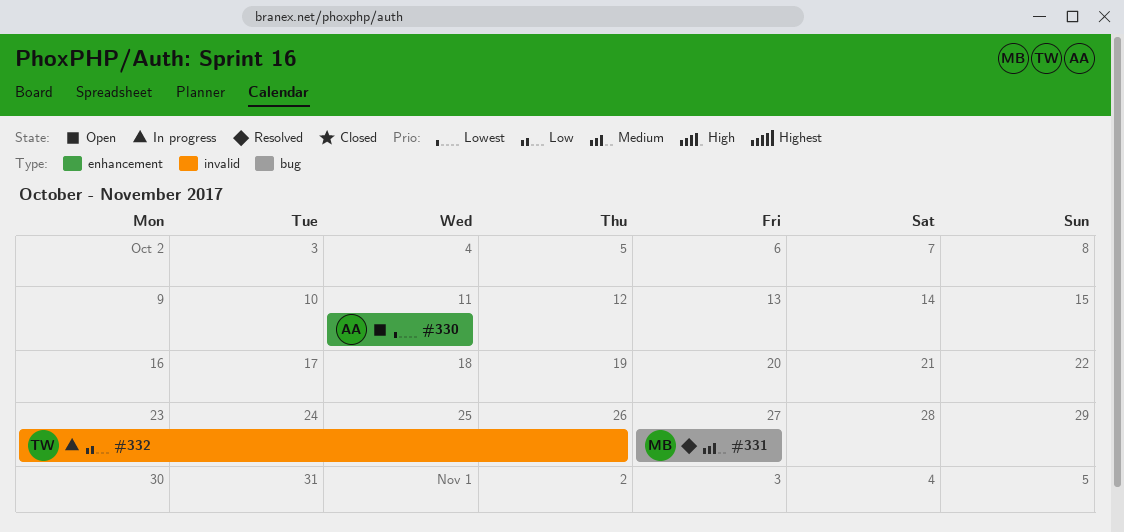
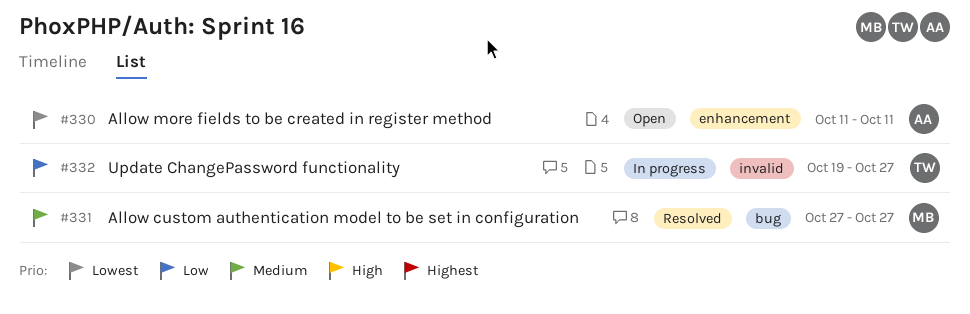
#332, start: Oct 23 -> Oct 19
#332, due: Oct 26 -> Oct 27

